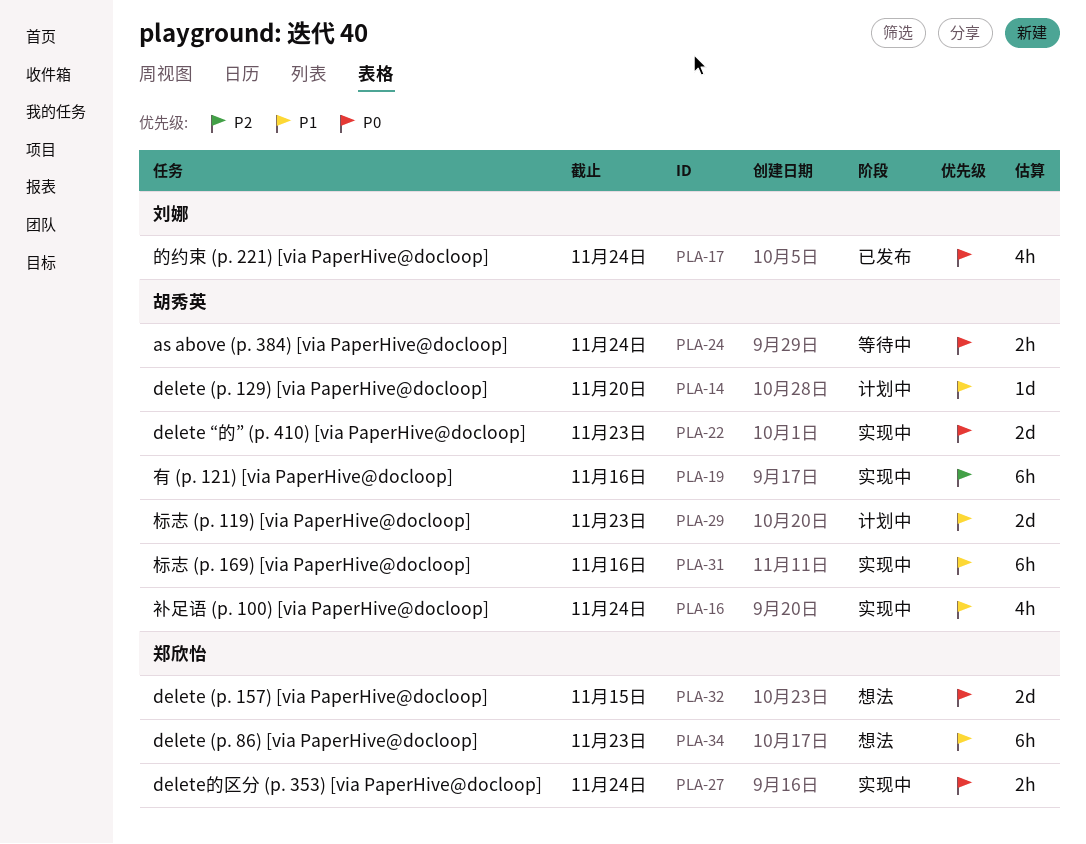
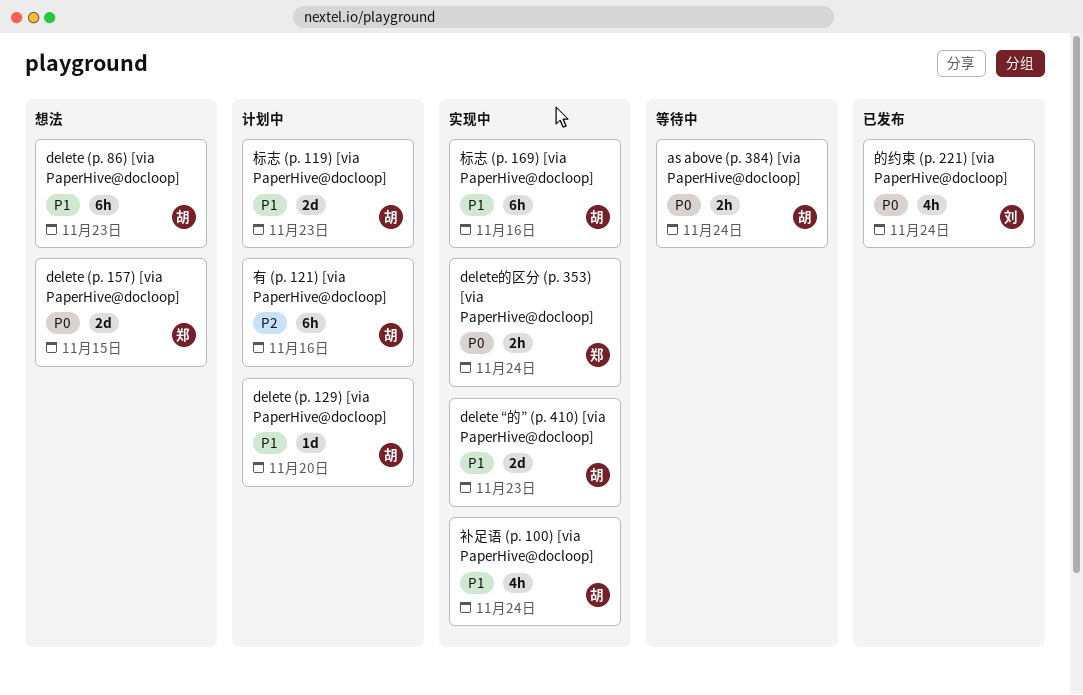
delete (p. 86) [via PaperHive@docloop], owner: 郑欣怡 -> 胡秀英
delete “的” (p. 410) [via PaperHive@docloop], priority: P0 -> P1
有 (p. 121) [via PaperHive@docloop], status: 实现中 -> 计划中

